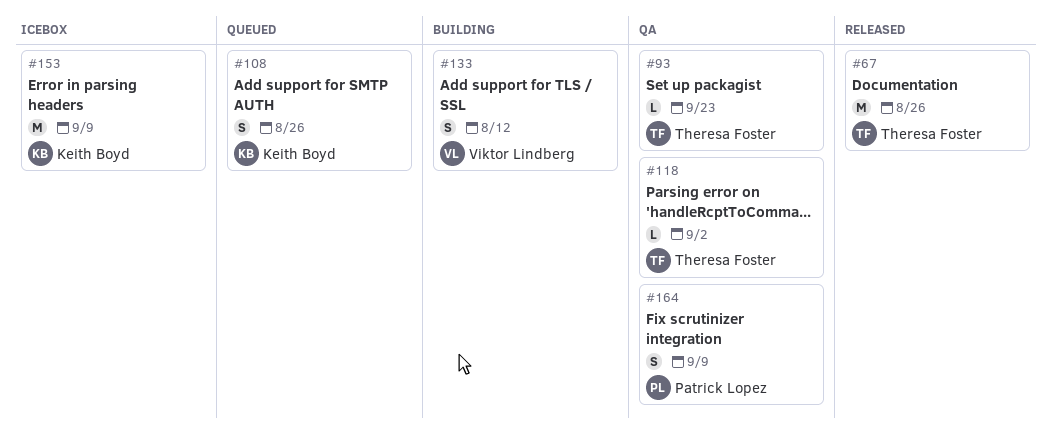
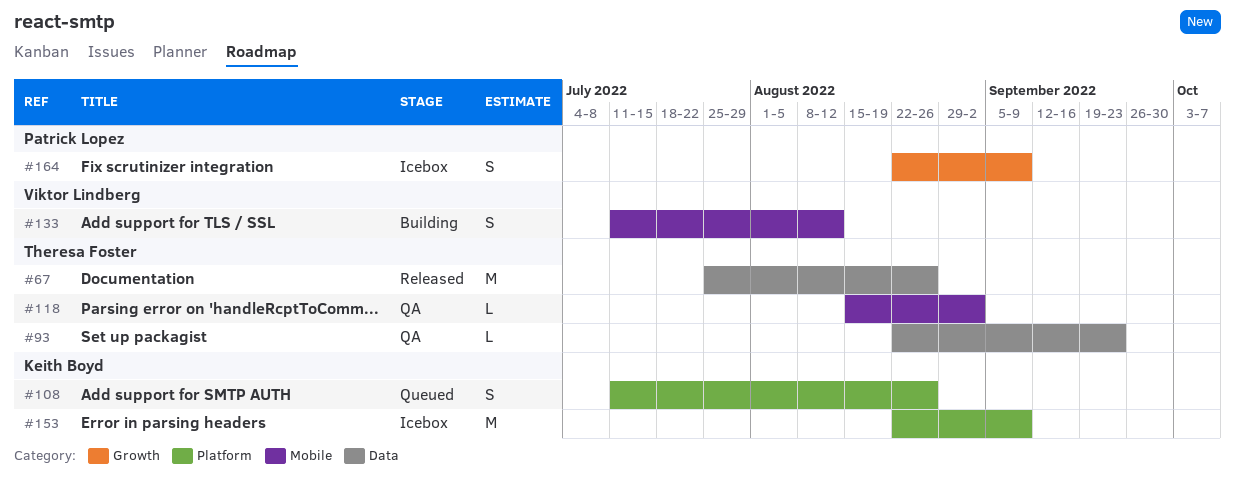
#164, status: QA -> Icebox

